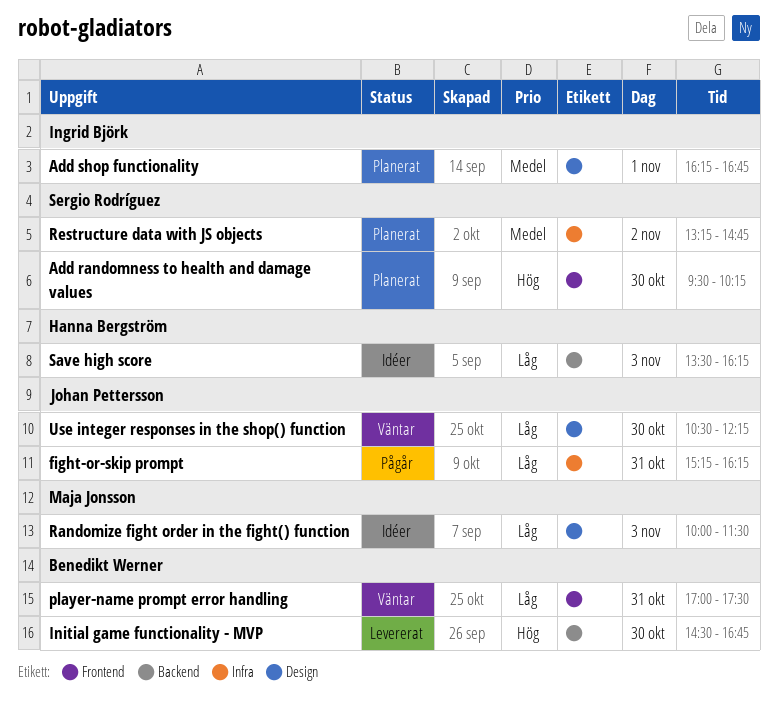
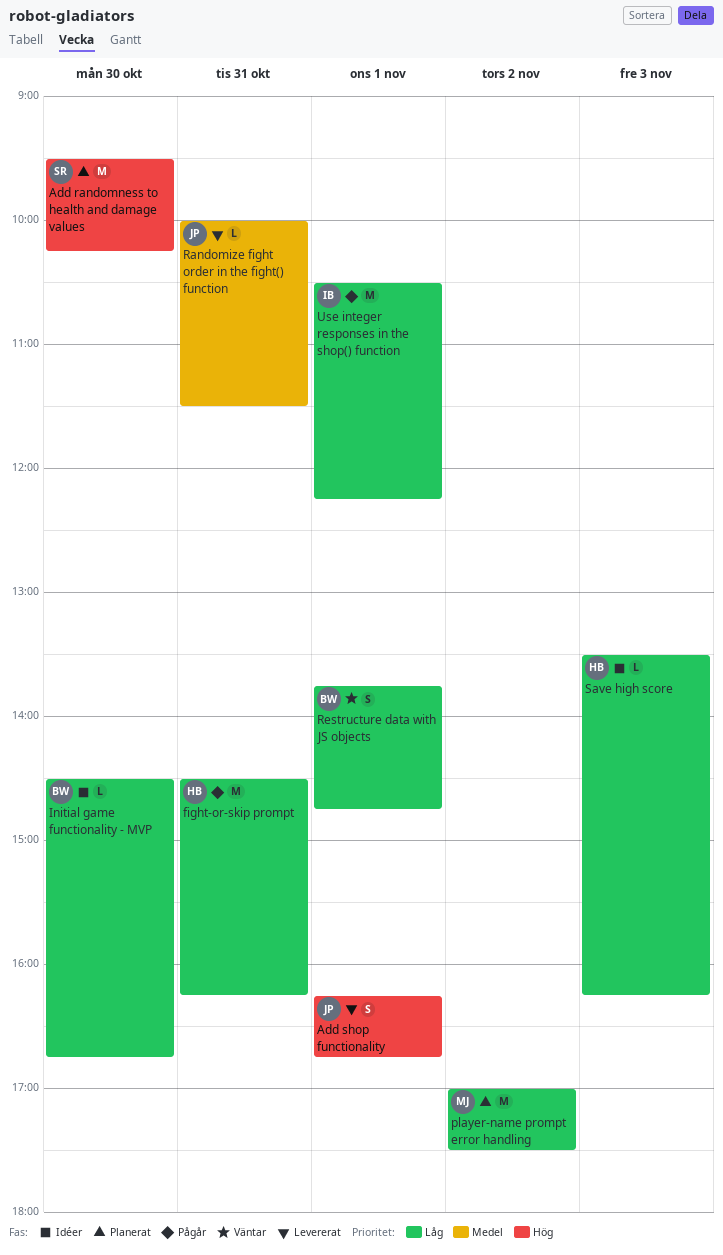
Add shop functionality, status: Planerat -> Levererat
Add shop functionality, owner: Ingrid Björk -> Johan Pettersson
Add shop functionality, priority: Medel -> Hög
fight-or-skip prompt, owner: Johan Pettersson -> Hanna Bergström
fight-or-skip prompt, begins: 15:15 -> 14:30
Initial game functionality - MVP, status: Levererat -> Idéer
Initial game functionality - MVP, priority: Hög -> Låg
player-name prompt error handling, status: Väntar -> Planerat
player-name prompt error handling, owner: Benedikt Werner -> Maja Jonsson
player-name prompt error handling, day: Oct 31 -> Nov 2
Randomize fight order in the fight() function, status: Idéer -> Levererat
Randomize fight order in the fight() function, owner: Maja Jonsson -> Johan Pettersson
Randomize fight order in the fight() function, priority: Låg -> Medel
Randomize fight order in the fight() function, day: Nov 3 -> Oct 31
Restructure data with JS objects, status: Planerat -> Väntar
Restructure data with JS objects, owner: Sergio Rodríguez -> Benedikt Werner
Restructure data with JS objects, priority: Medel -> Låg
Restructure data with JS objects, day: Nov 2 -> Nov 1
Restructure data with JS objects, begins: 13:15 -> 13:45
Use integer responses in the shop() function, status: Väntar -> Pågår
Use integer responses in the shop() function, owner: Johan Pettersson -> Ingrid Björk
Use integer responses in the shop() function, day: Oct 30 -> Nov 1

